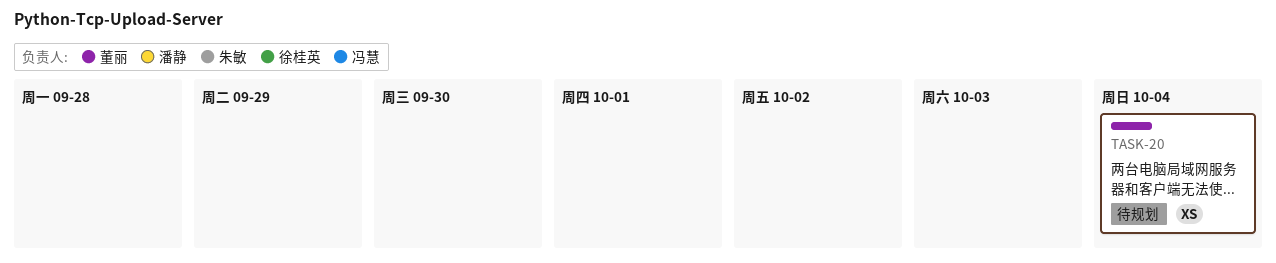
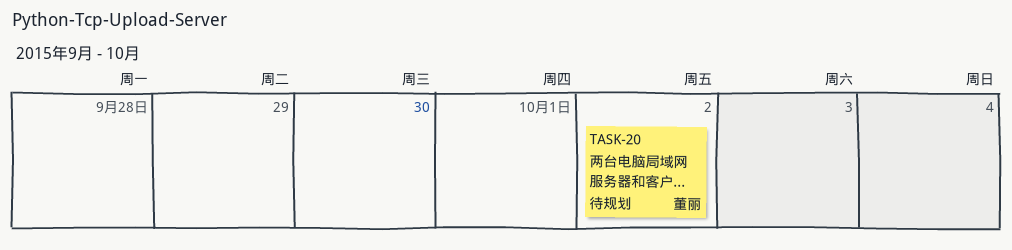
TASK-20, due: Oct 4 -> Oct 2

